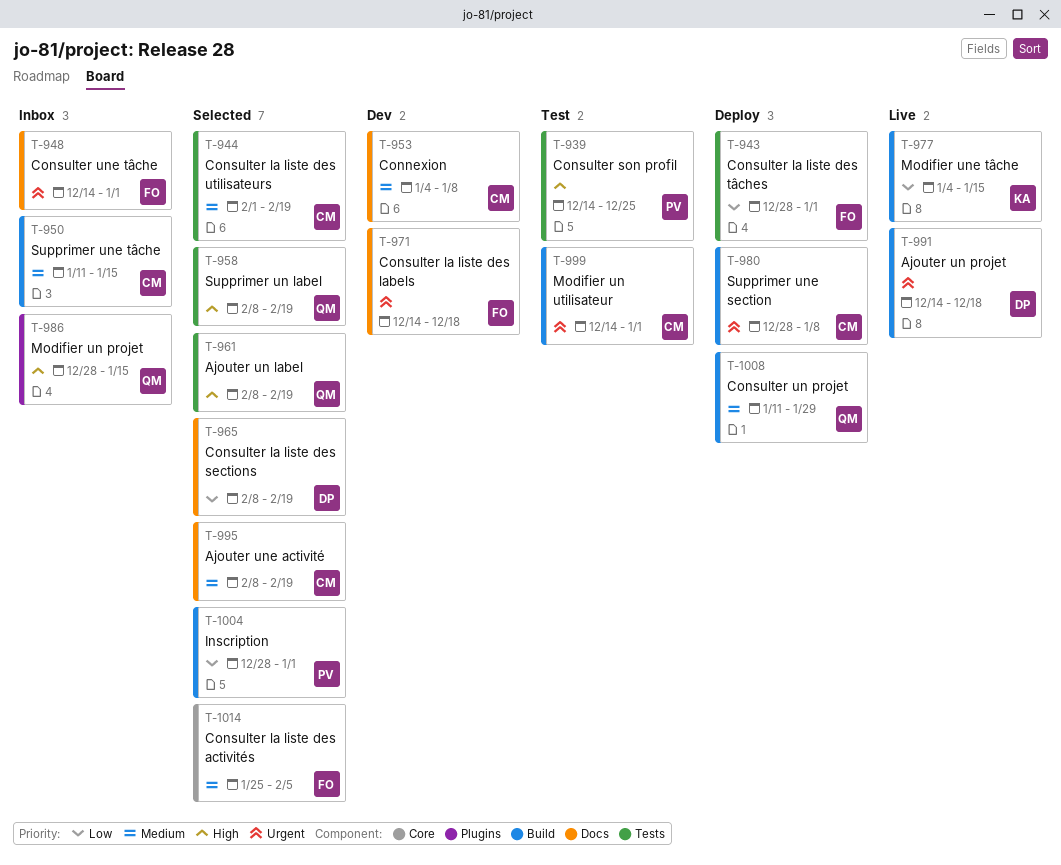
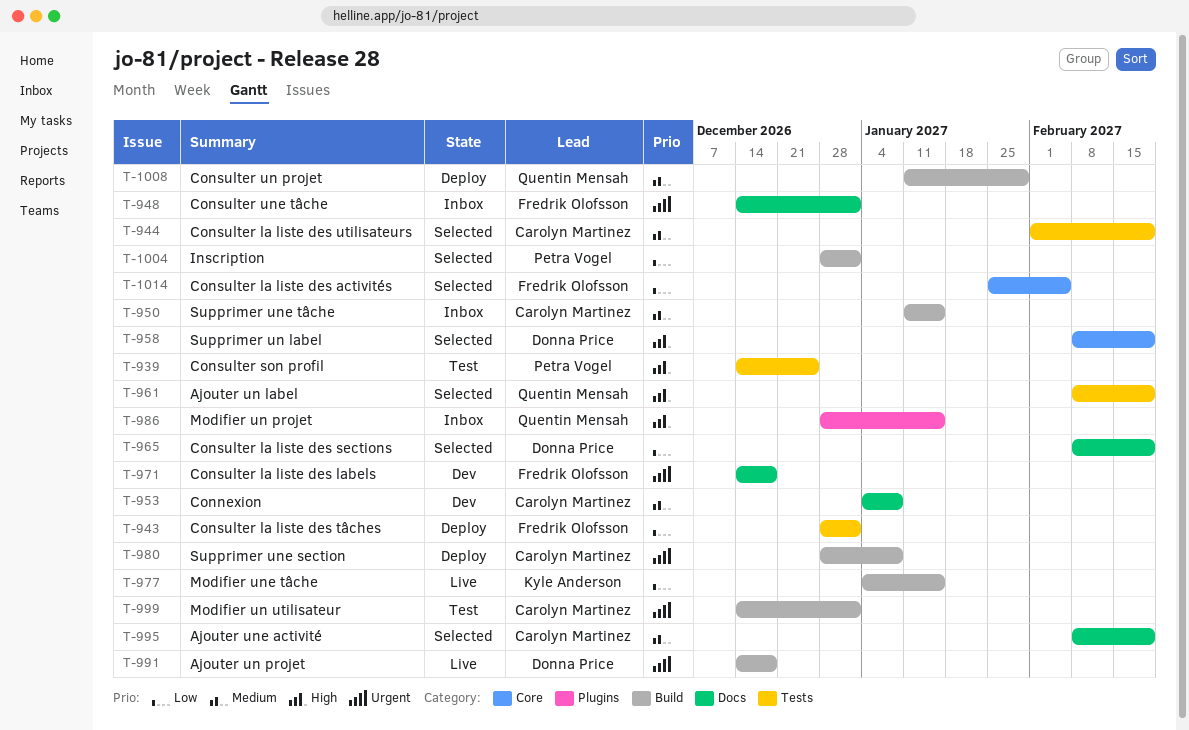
T-958, owner: Quentin Mensah -> Donna Price
T-958, label: Tests -> Core
T-1014, priority: Medium -> Low

